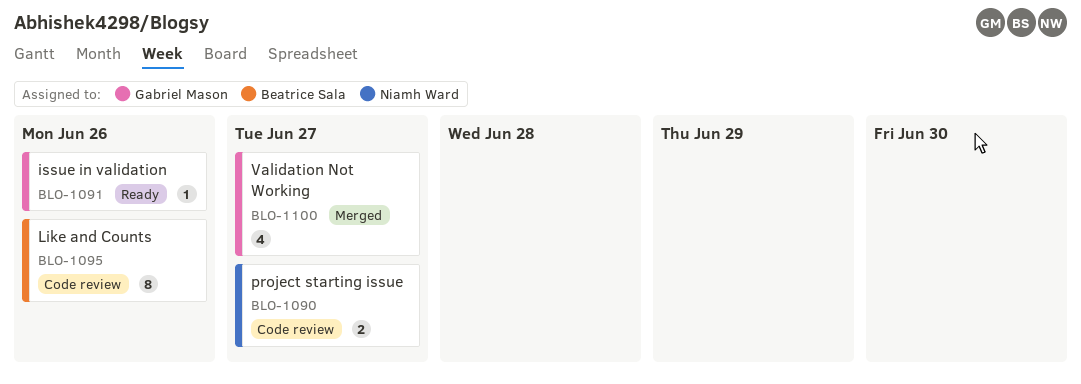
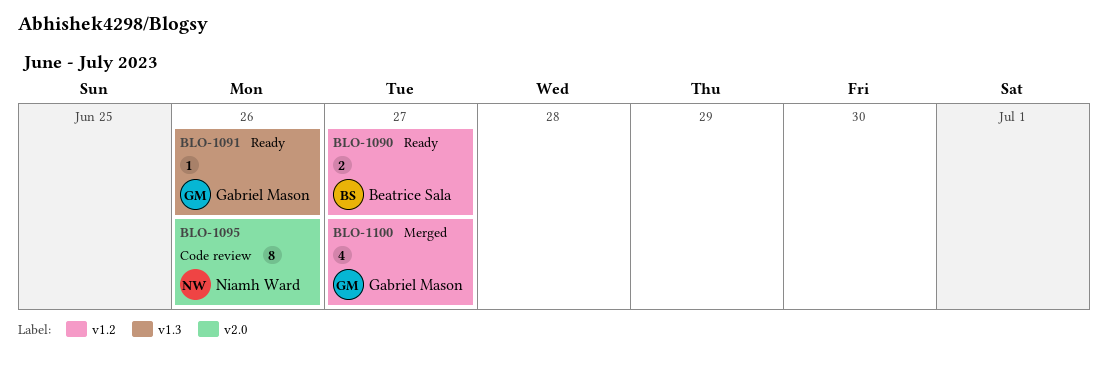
BLO-1090, status: Code review -> Ready
BLO-1090, owner: Niamh Ward -> Beatrice Sala
BLO-1095, owner: Beatrice Sala -> Niamh Ward

